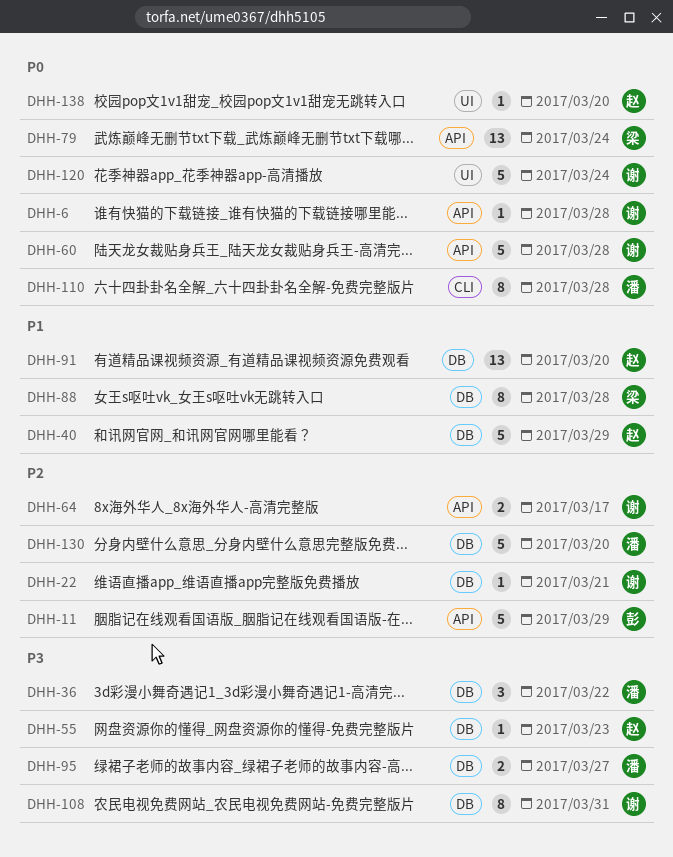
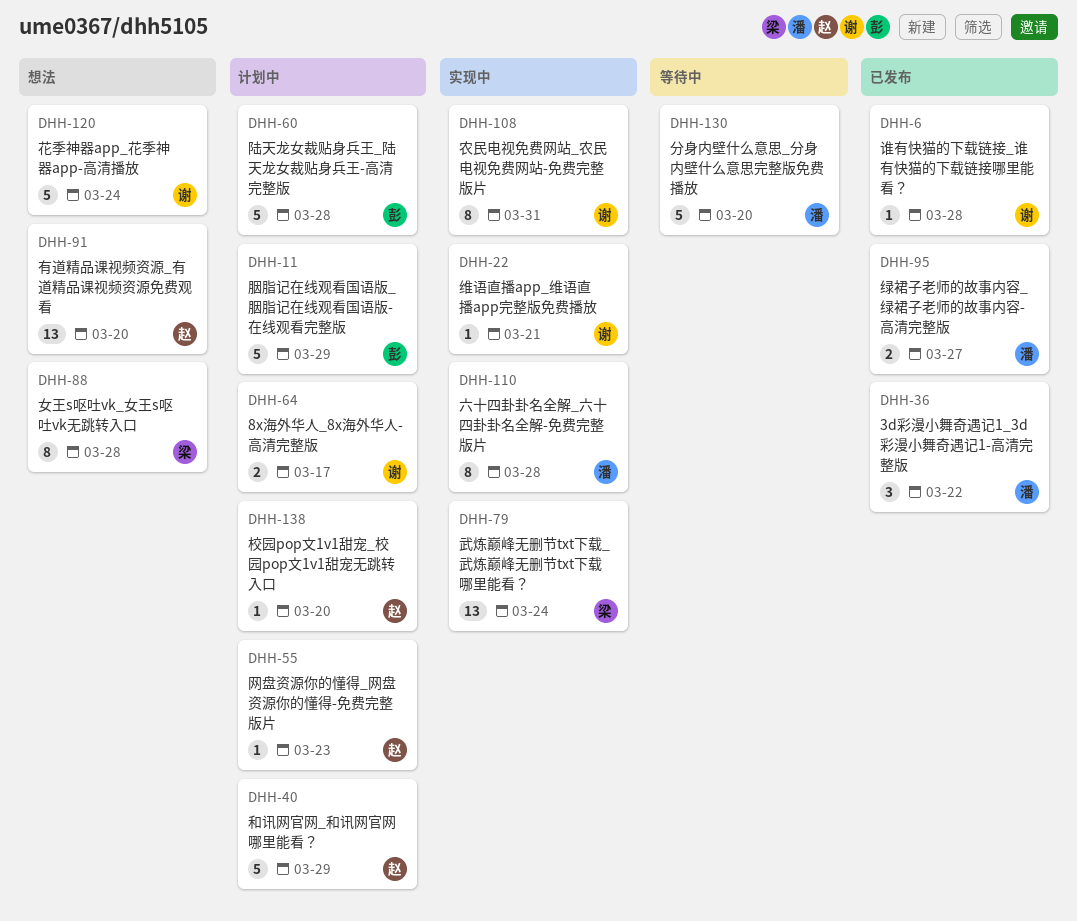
DHH-60, owner: 谢 -> 彭

